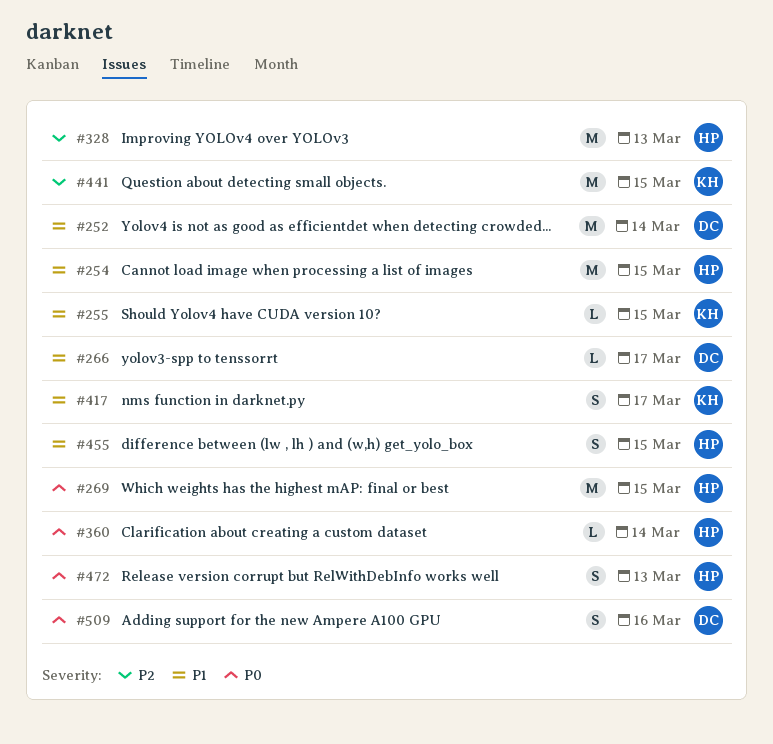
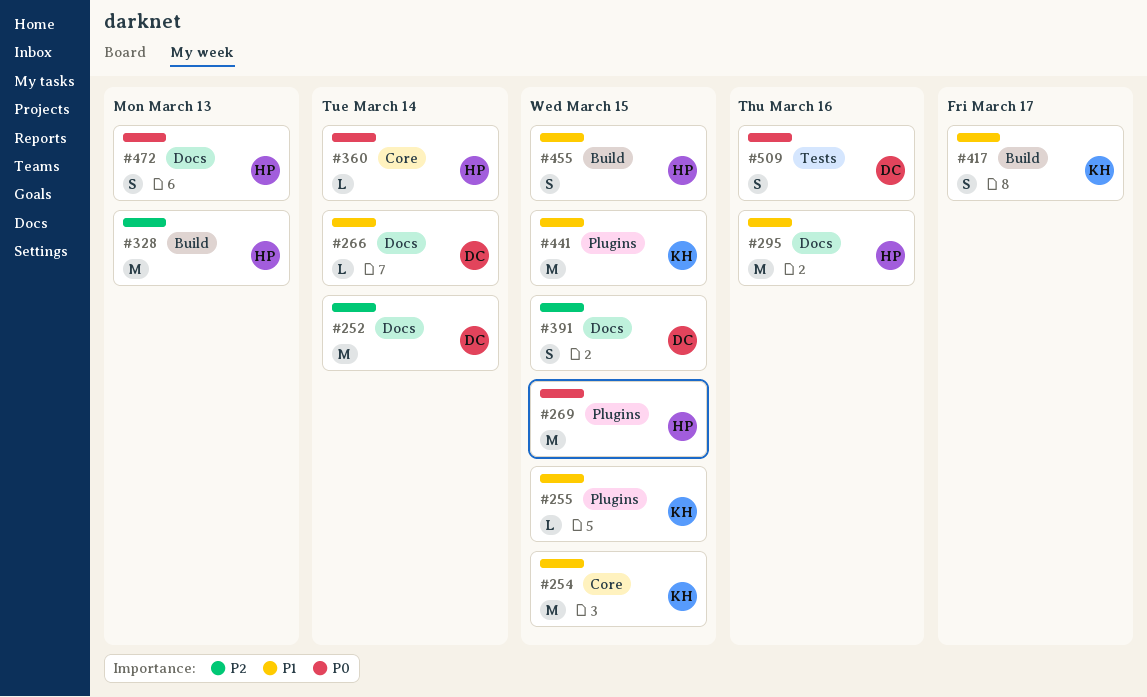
#252, priority: P1 -> P2
#254, owner: HP -> KH
#266, due: Mar 17 -> Mar 14
#295: none -> present
#391: none -> present
#441, priority: P2 -> P1

